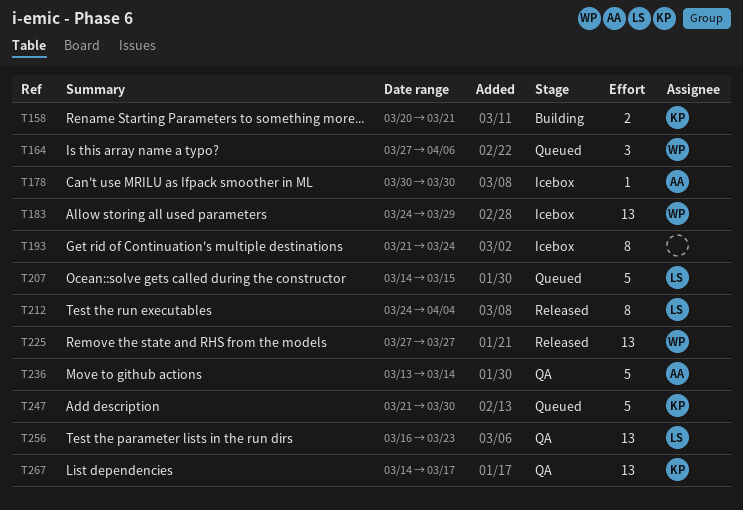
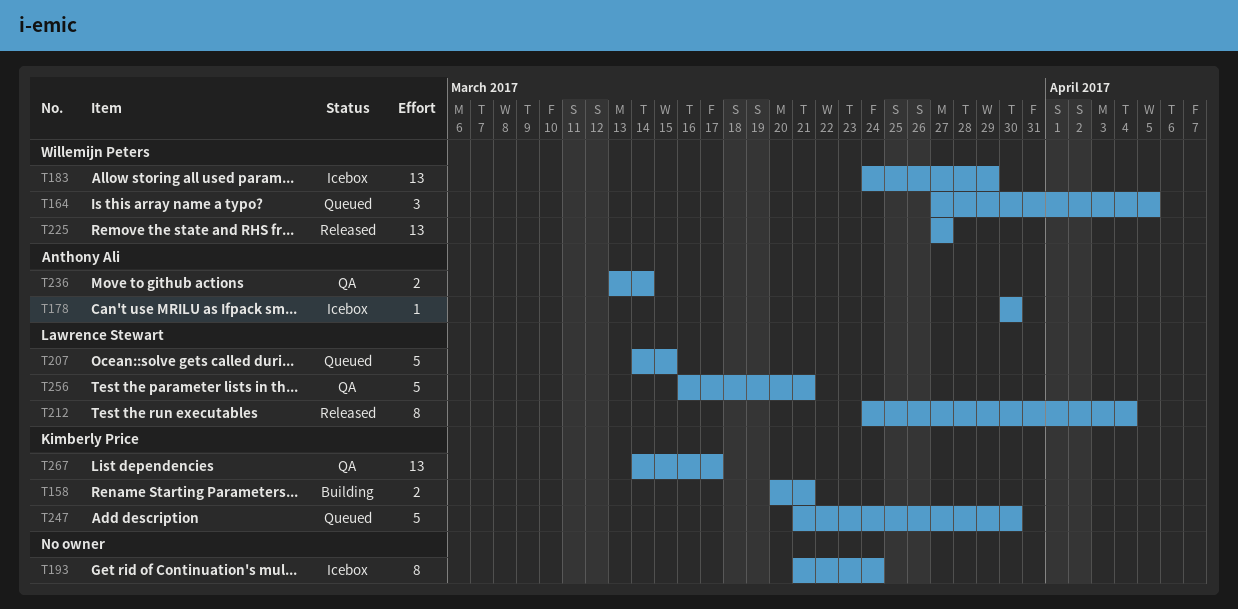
T164, due: Apr 6 -> Apr 5
T236, estimate: 5 -> 2
T256, estimate: 13 -> 5
T256, due: Mar 23 -> Mar 21

